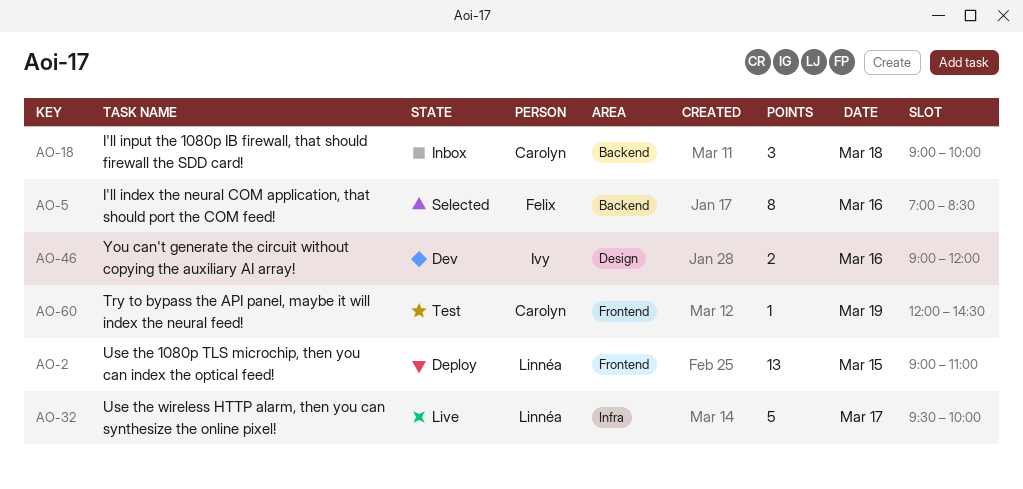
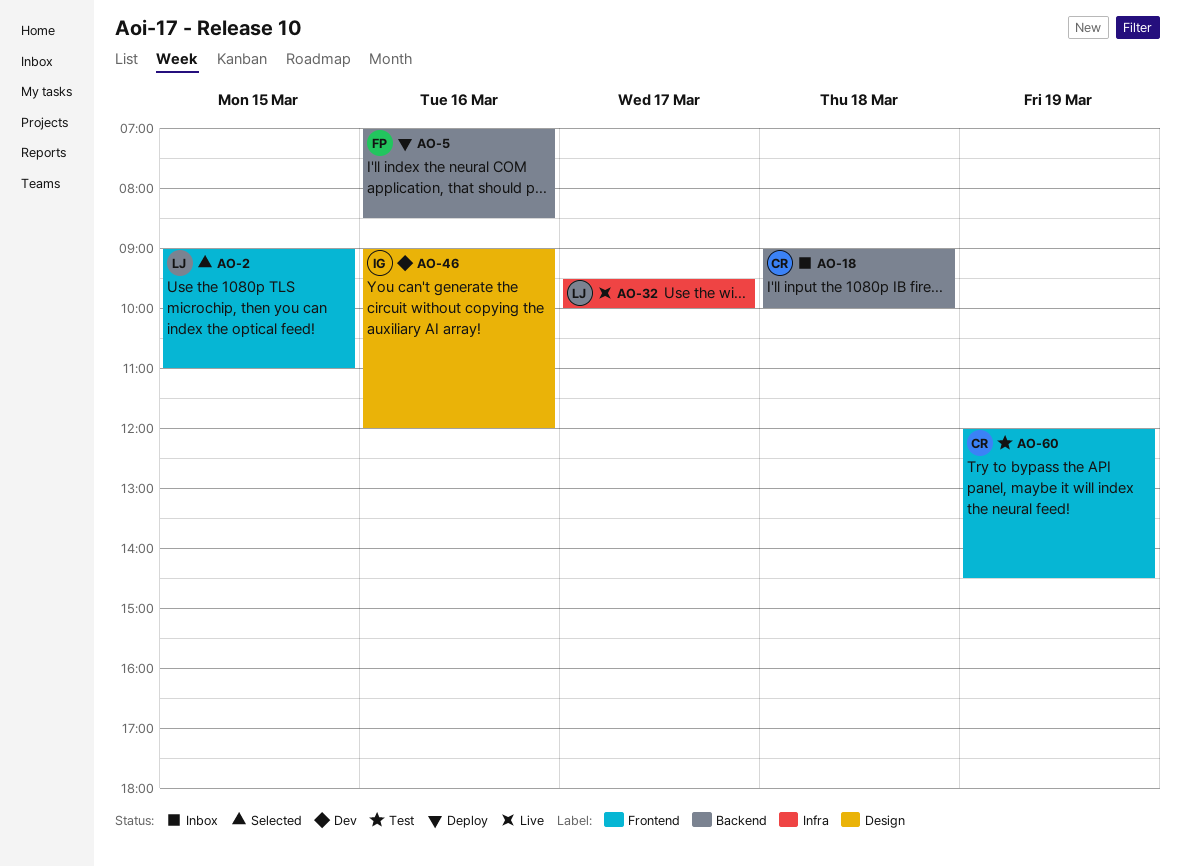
AO-2, status: Deploy -> Selected
AO-5, status: Selected -> Deploy

